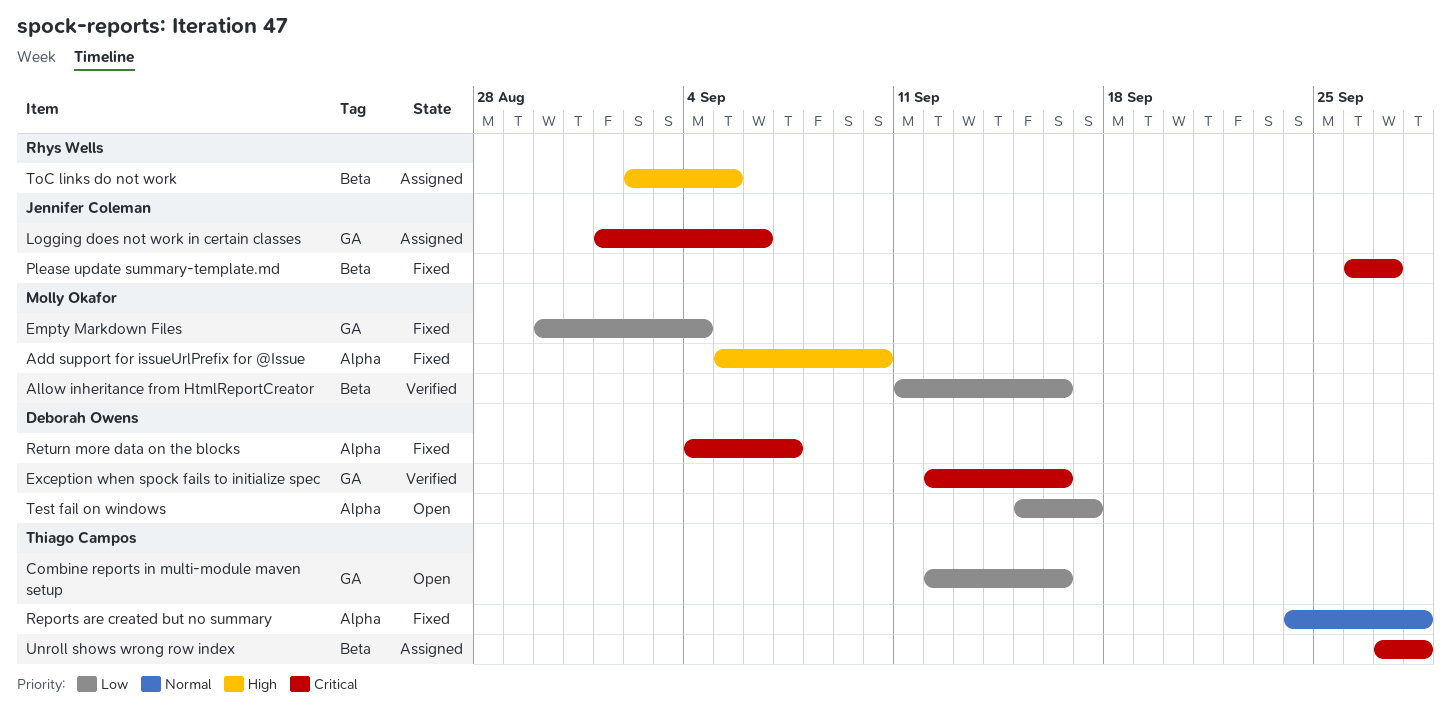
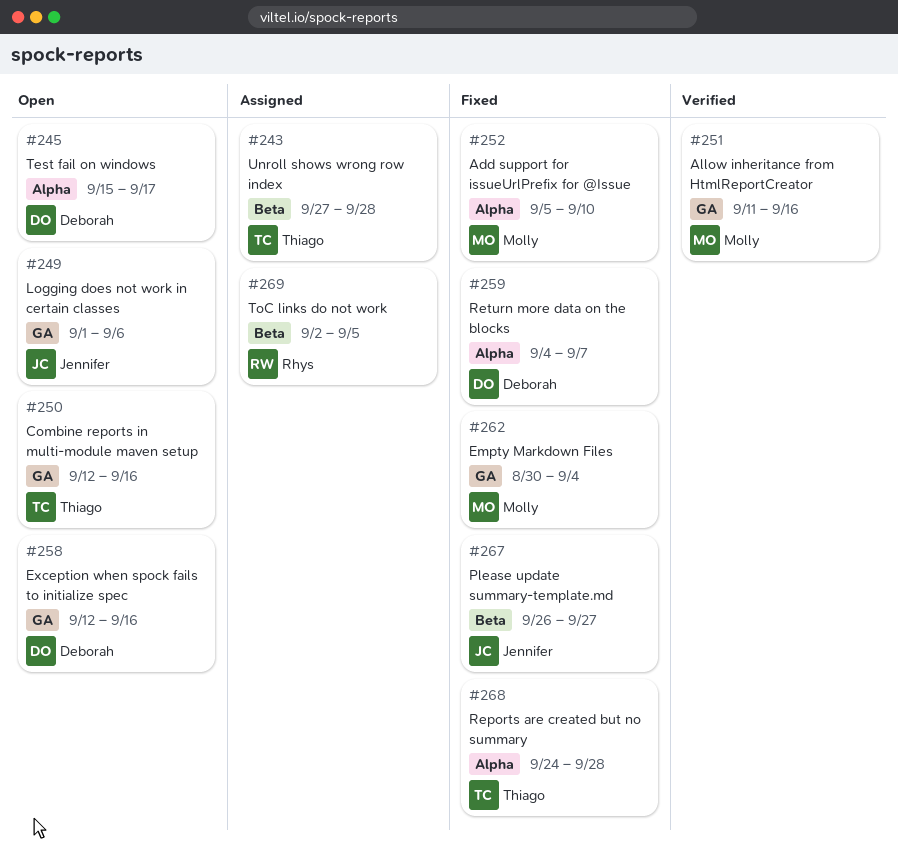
Allow inheritance from HtmlReportCreator, label: Beta -> GA
Exception when spock fails to initialize spec, status: Verified -> Open
Logging does not work in certain classes, status: Assigned -> Open

